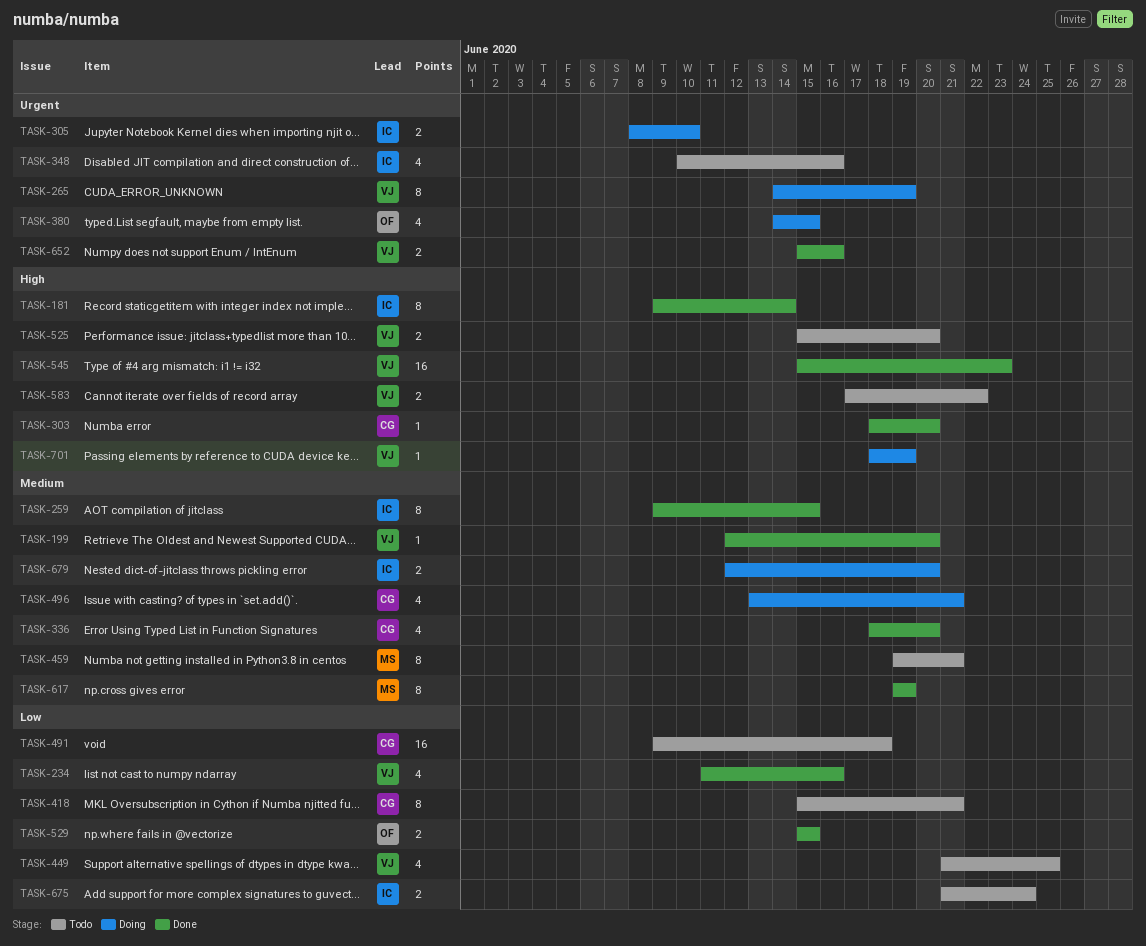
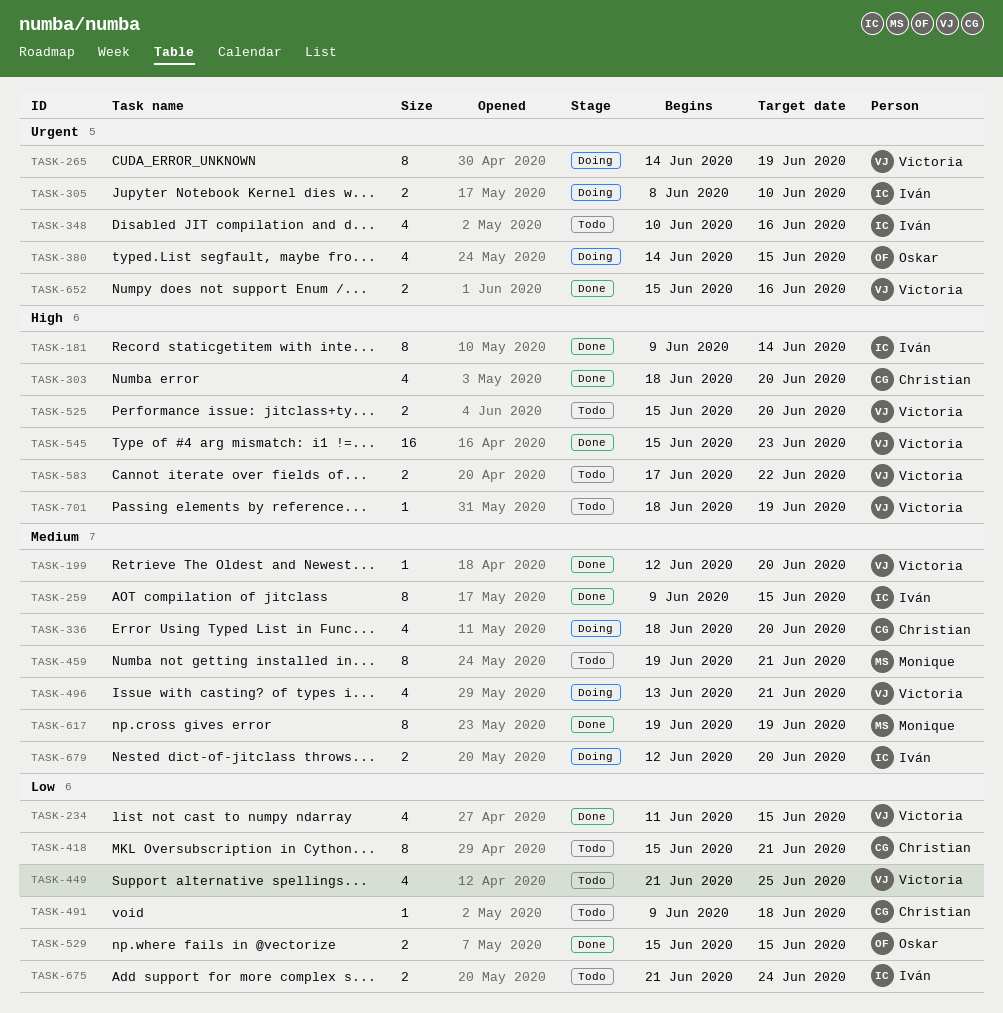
TASK-234, due: Jun 16 -> Jun 15
TASK-303, estimate: 1 -> 4
TASK-336, status: Done -> Doing
TASK-491, estimate: 16 -> 1
TASK-496, owner: Christian -> Victoria
TASK-701, status: Doing -> Todo

